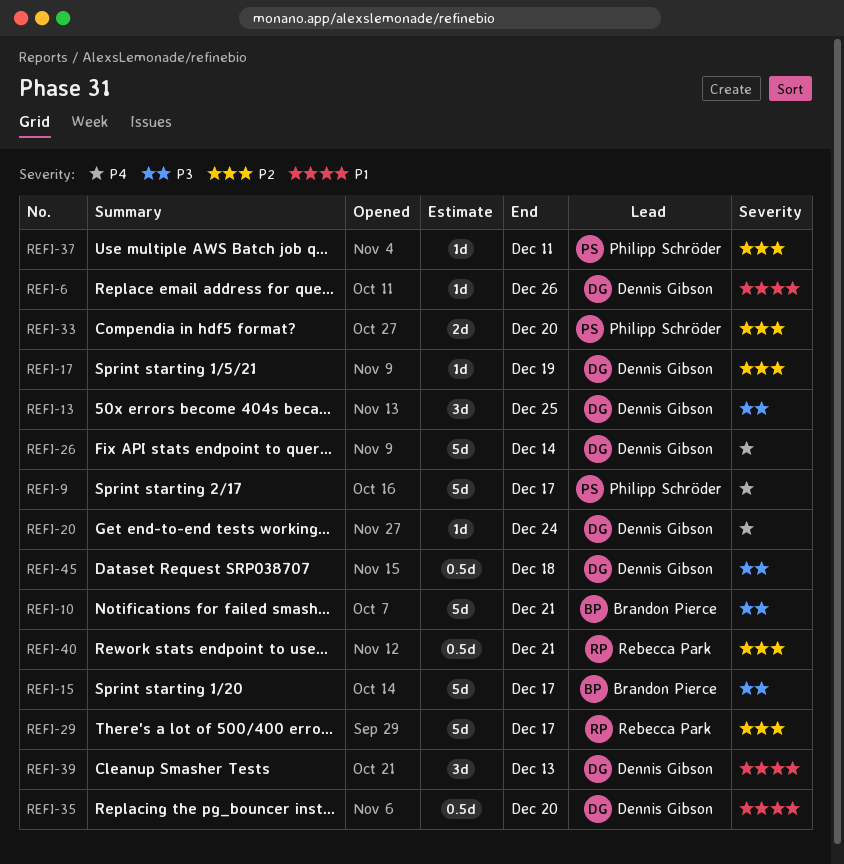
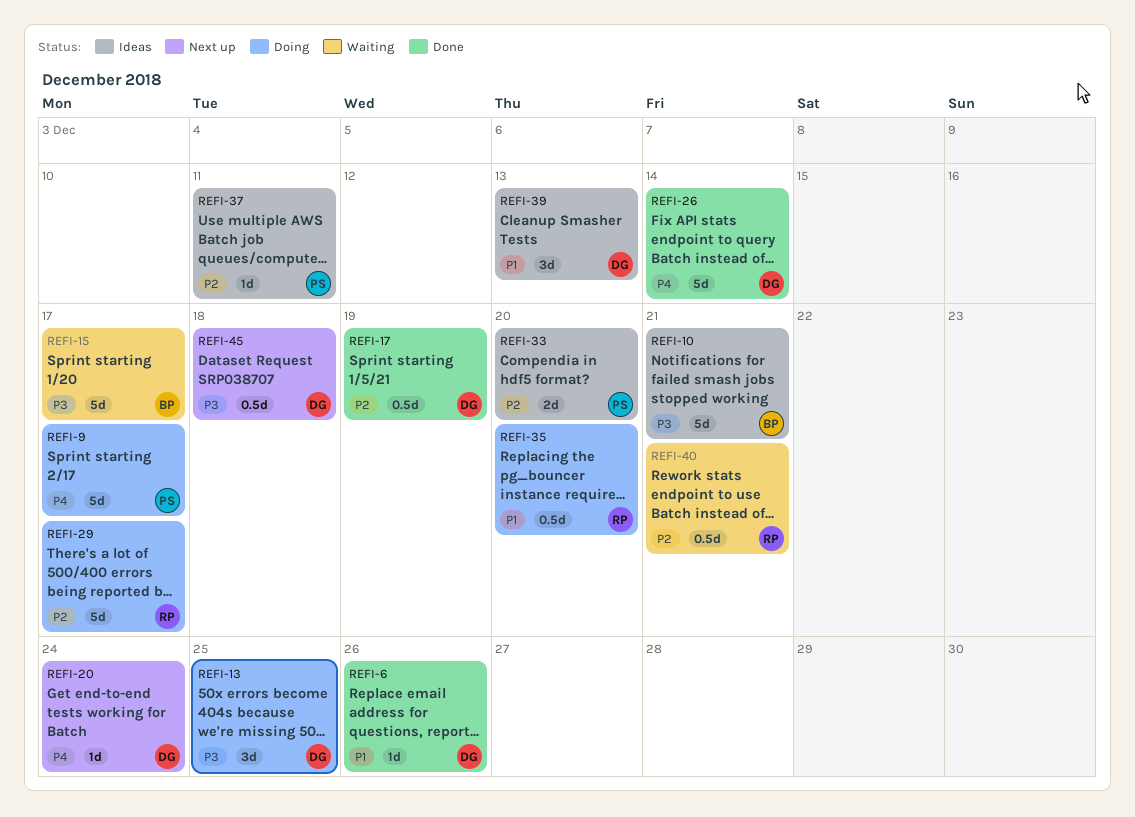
REFI-17, estimate: 1d -> 0.5d
REFI-35, owner: Dennis Gibson -> Rebecca Park

